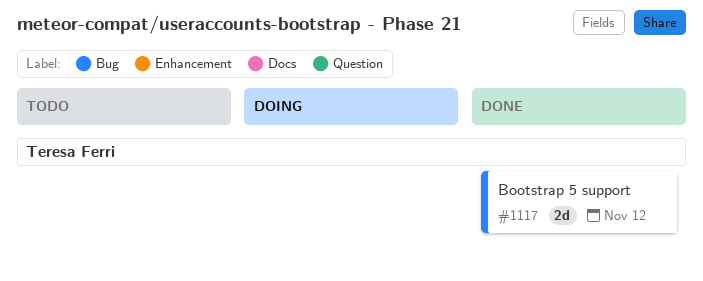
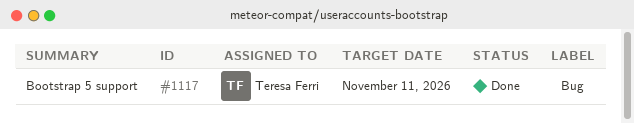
#1117, due: Nov 12 -> Nov 11

